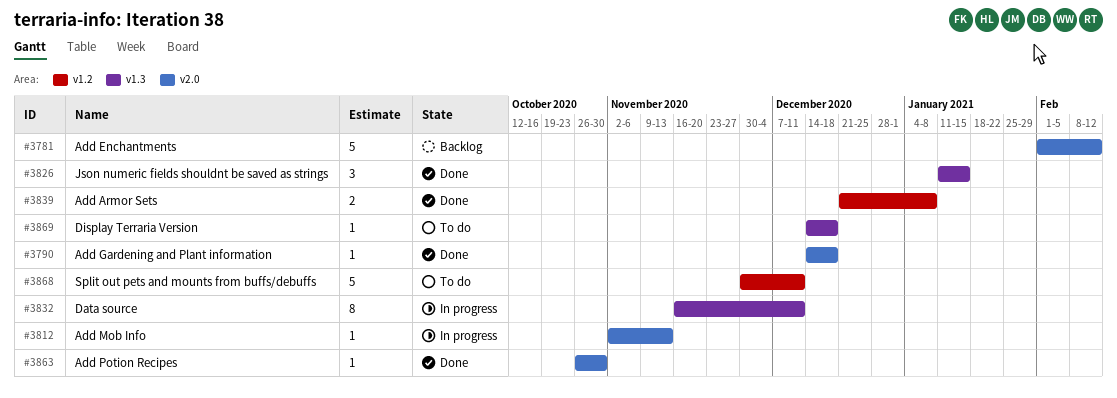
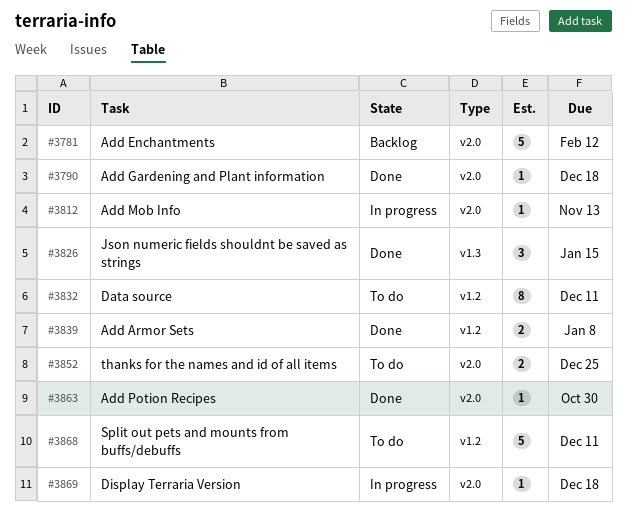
#3832, status: In progress -> To do
#3832, label: v1.3 -> v1.2
#3852: none -> present
#3869, status: To do -> In progress
#3869, label: v1.3 -> v2.0

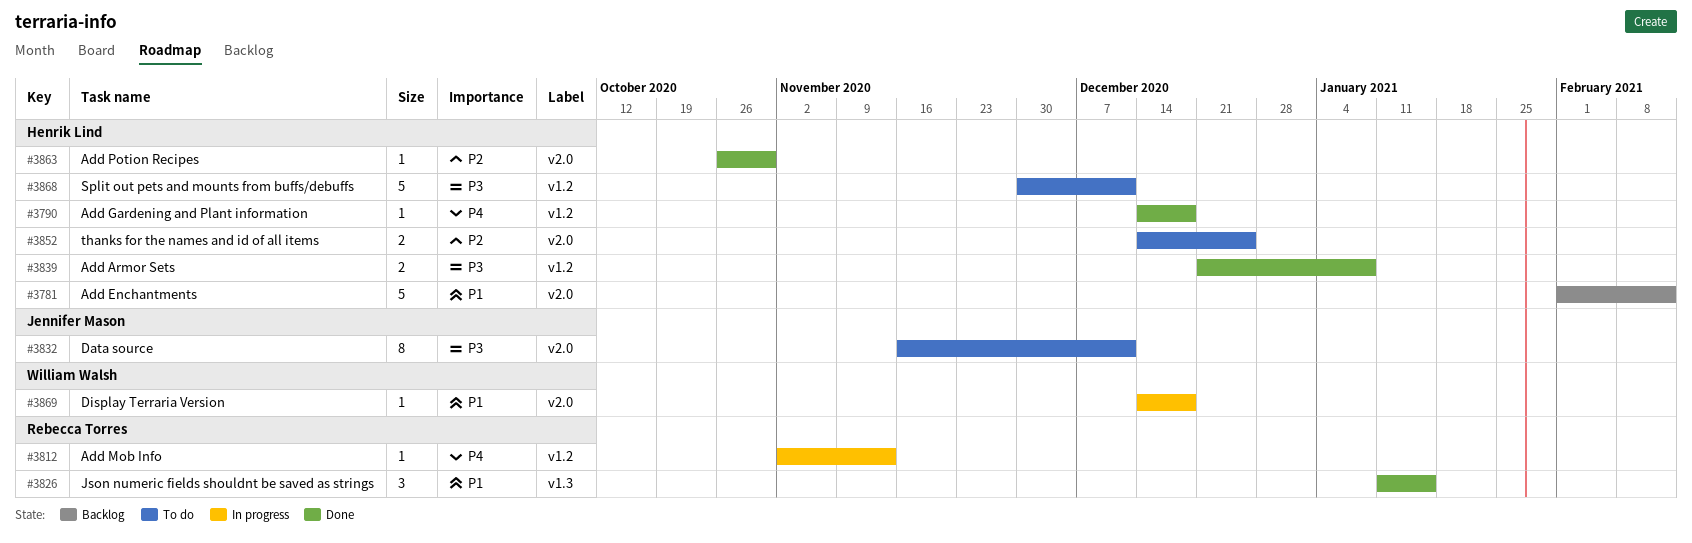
#3790, label: v2.0 -> v1.2
#3812, label: v2.0 -> v1.2
#3832, label: v1.2 -> v2.0

